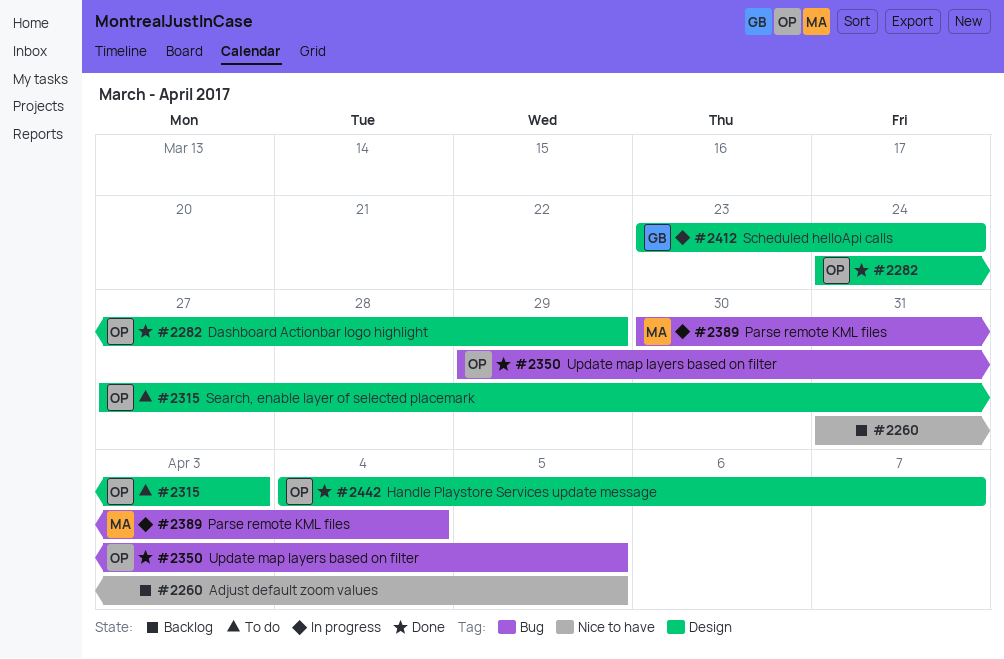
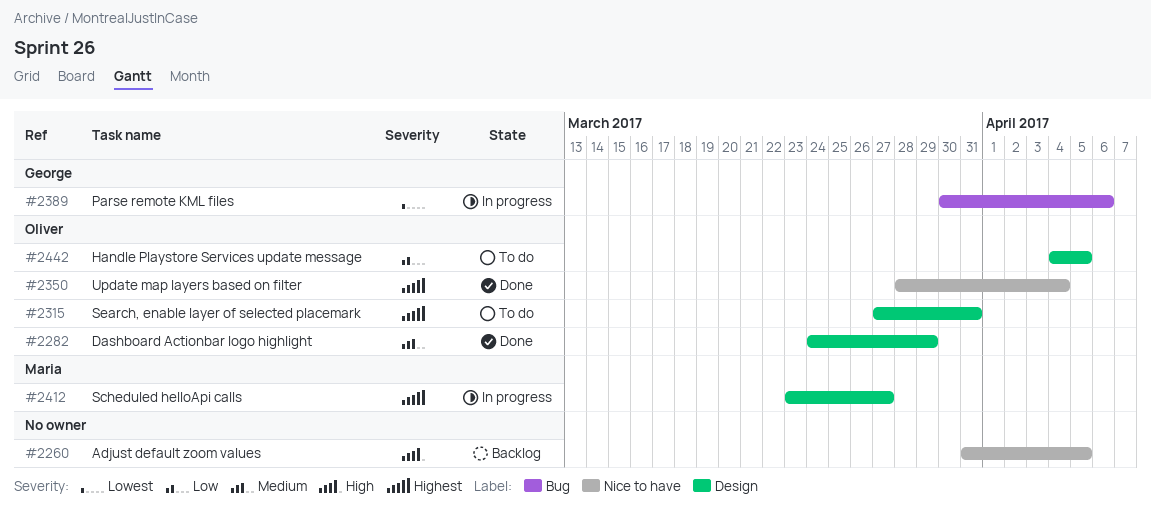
#2315, due: Apr 3 -> Mar 31
#2350, label: Bug -> Nice to have
#2350, start: Mar 29 -> Mar 28
#2350, due: Apr 5 -> Apr 4
#2389, owner: Maria -> George
#2389, due: Apr 4 -> Apr 6
#2412, owner: George -> Maria
#2412, due: Mar 24 -> Mar 27
#2442, status: Done -> To do
#2442, due: Apr 7 -> Apr 5

